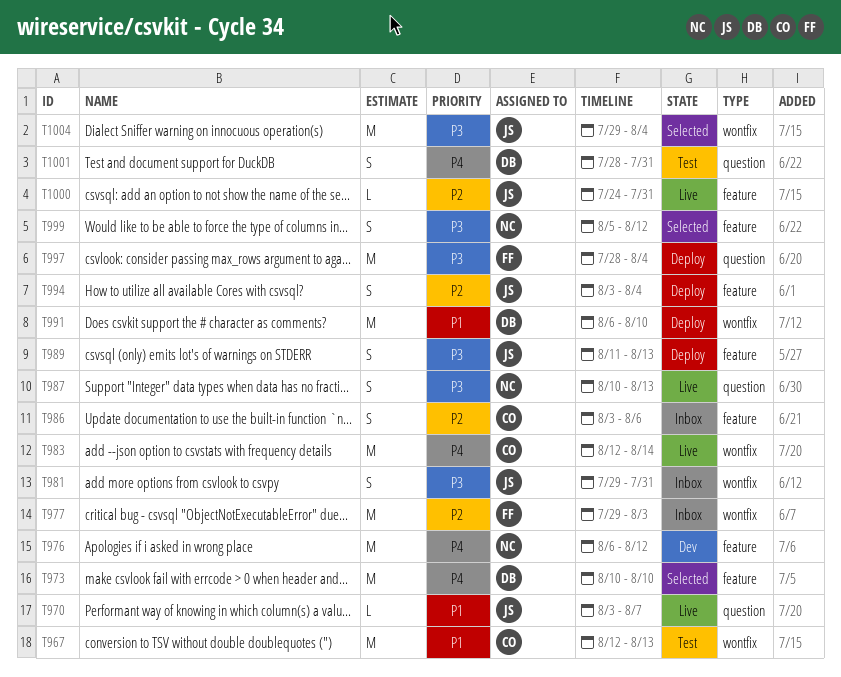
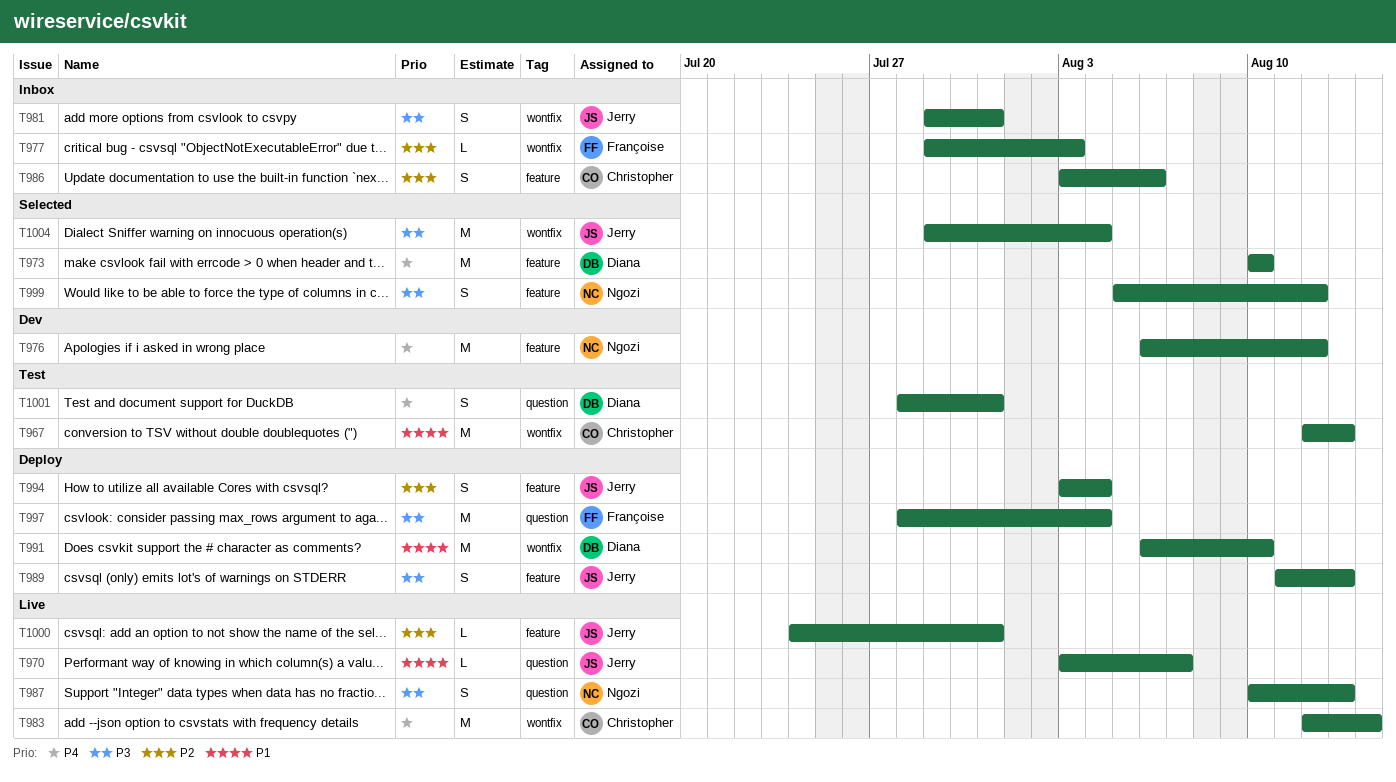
T977, estimate: M -> L

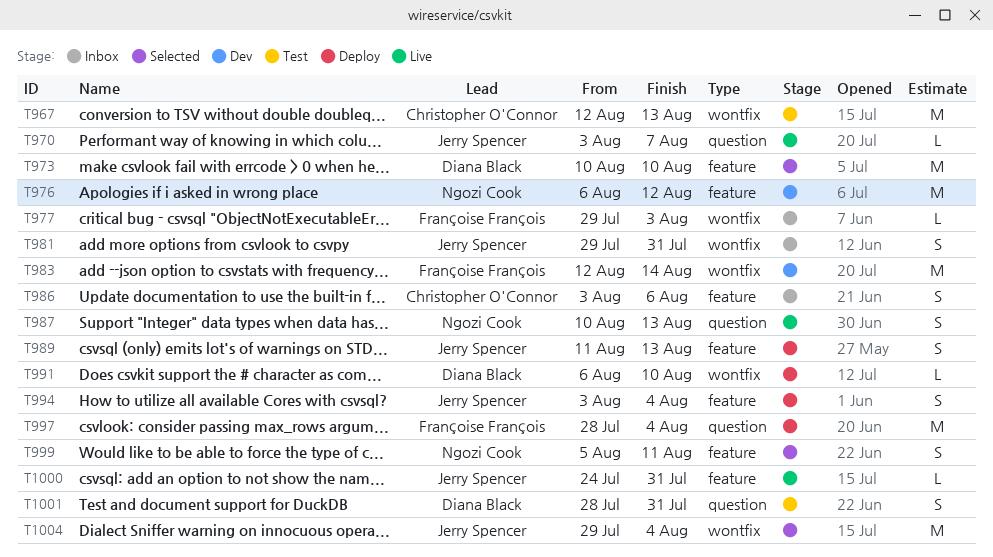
T983, status: Live -> Dev
T983, owner: Christopher O'Connor -> Françoise François
T991, estimate: M -> L
T999, due: Aug 12 -> Aug 11

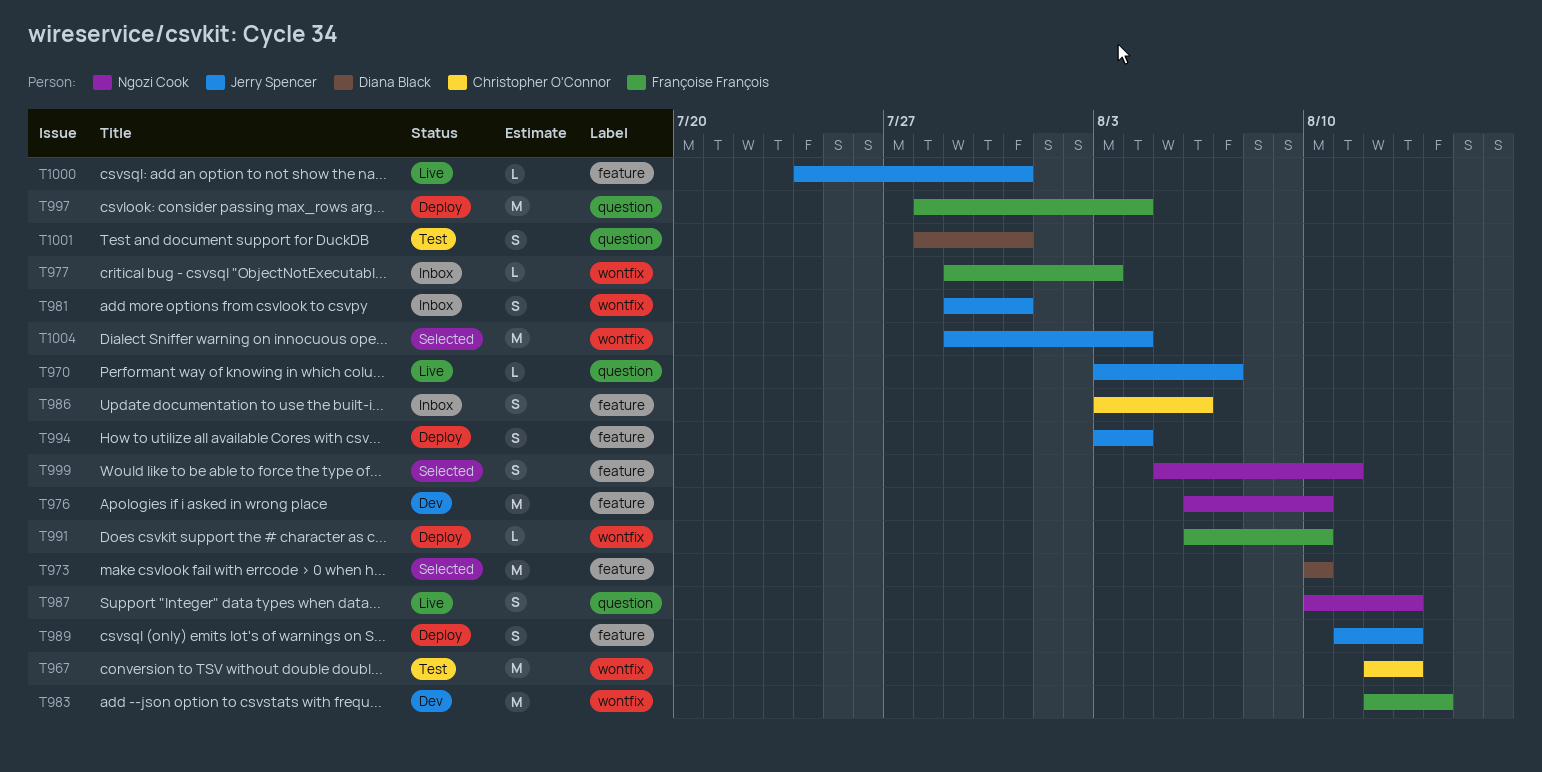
T976, due: Aug 12 -> Aug 10
T991, owner: Diana Black -> Françoise François

